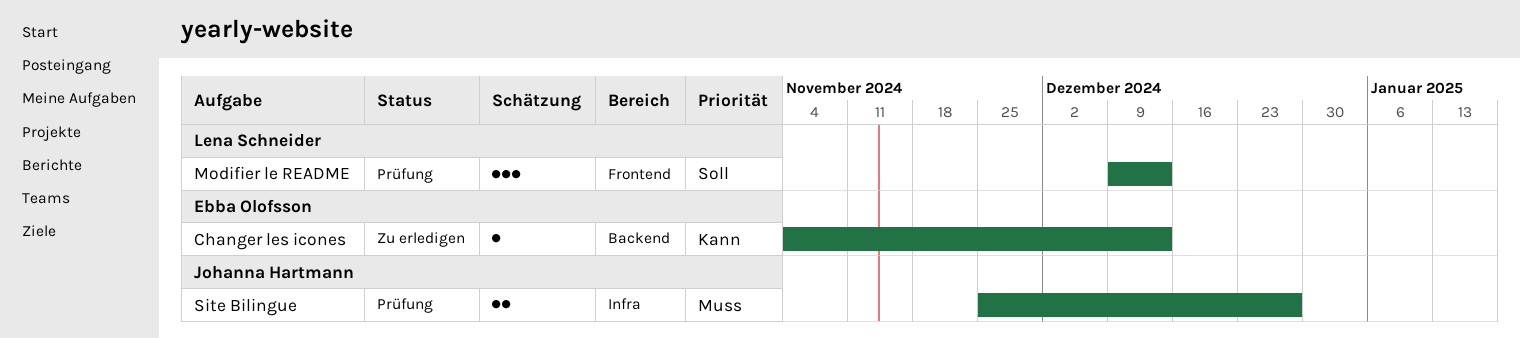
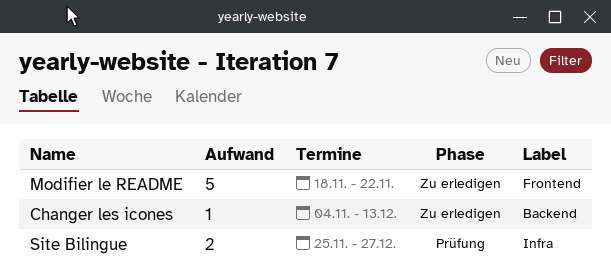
Modifier le README, status: Prüfung -> Zu erledigen
Modifier le README, estimate: 3 -> 5
Modifier le README, start: Dec 9 -> Nov 18
Modifier le README, due: Dec 13 -> Nov 22

